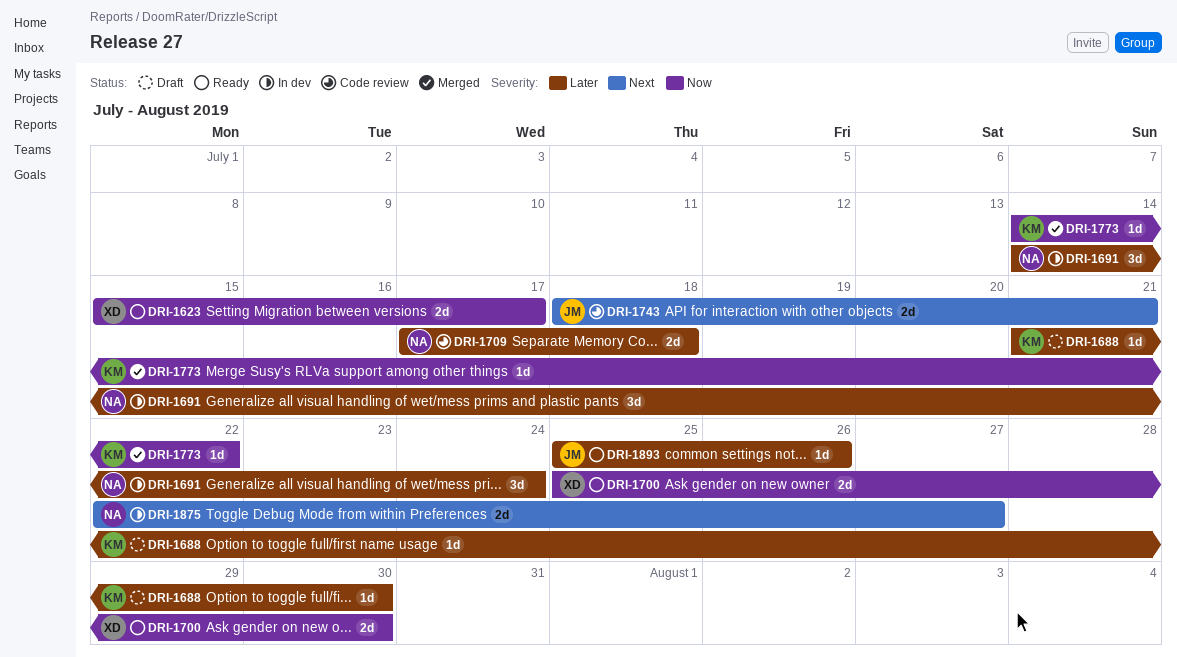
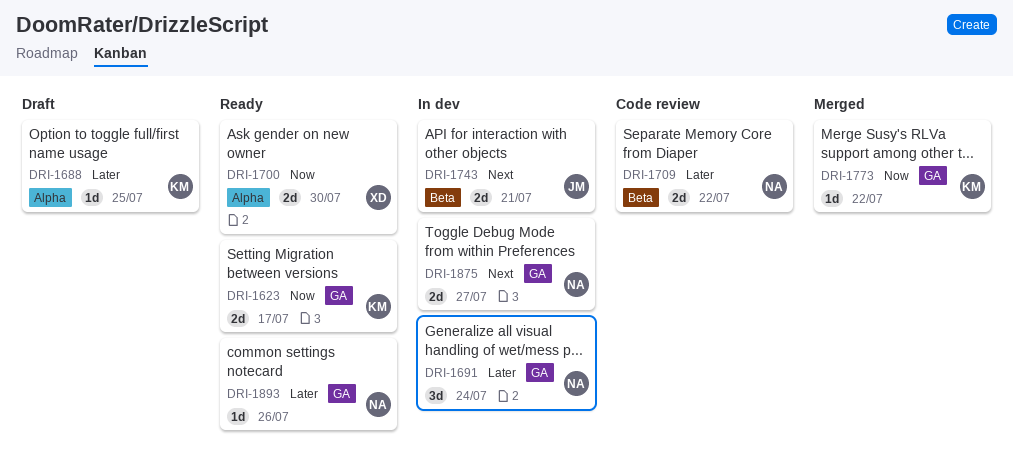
DRI-1623, owner: XD -> KM
DRI-1688, due: Jul 30 -> Jul 25
DRI-1709, due: Jul 18 -> Jul 22
DRI-1743, status: Code review -> In dev
DRI-1893, owner: JM -> NA

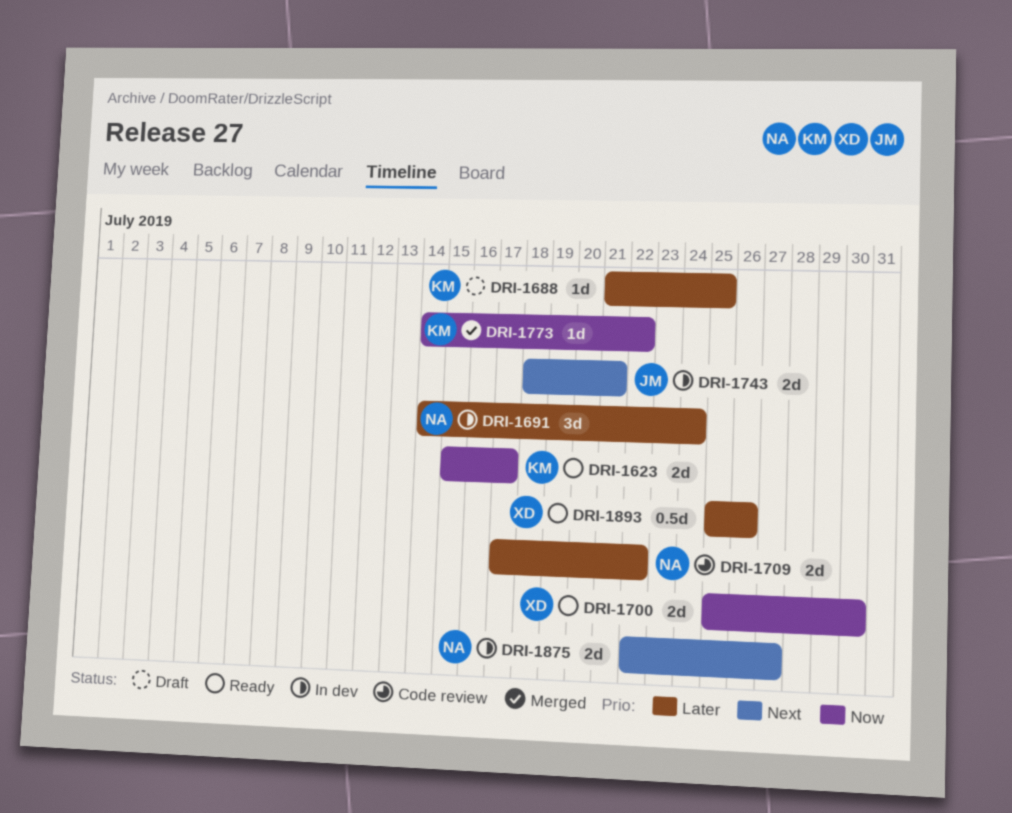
DRI-1893, owner: NA -> XD
DRI-1893, estimate: 1d -> 0.5d

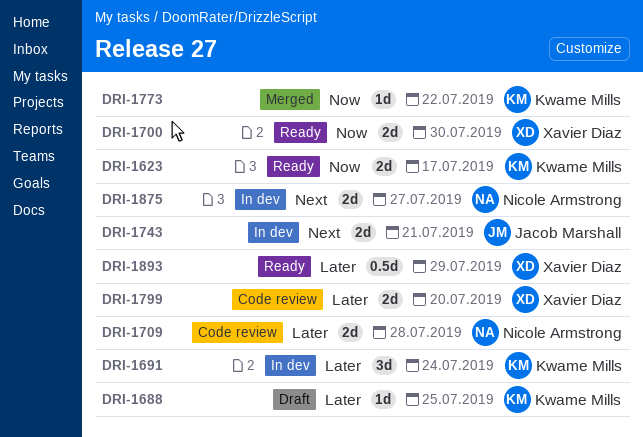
DRI-1691, owner: Nicole Armstrong -> Kwame Mills
DRI-1709, due: Jul 22 -> Jul 28
DRI-1799: none -> present
DRI-1893, due: Jul 26 -> Jul 29

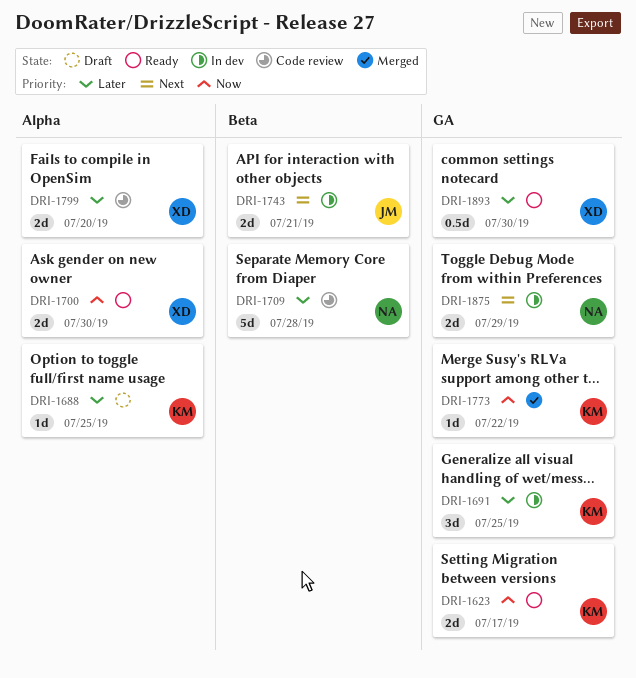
DRI-1691, due: Jul 24 -> Jul 25
DRI-1709, estimate: 2d -> 5d
DRI-1875, due: Jul 27 -> Jul 29
DRI-1893, due: Jul 29 -> Jul 30

